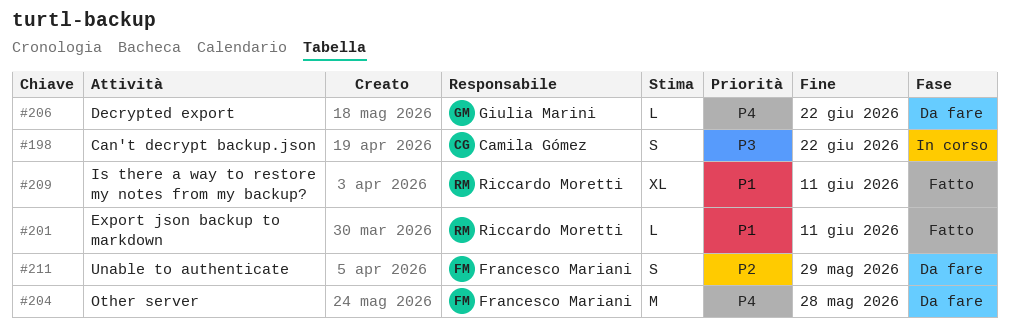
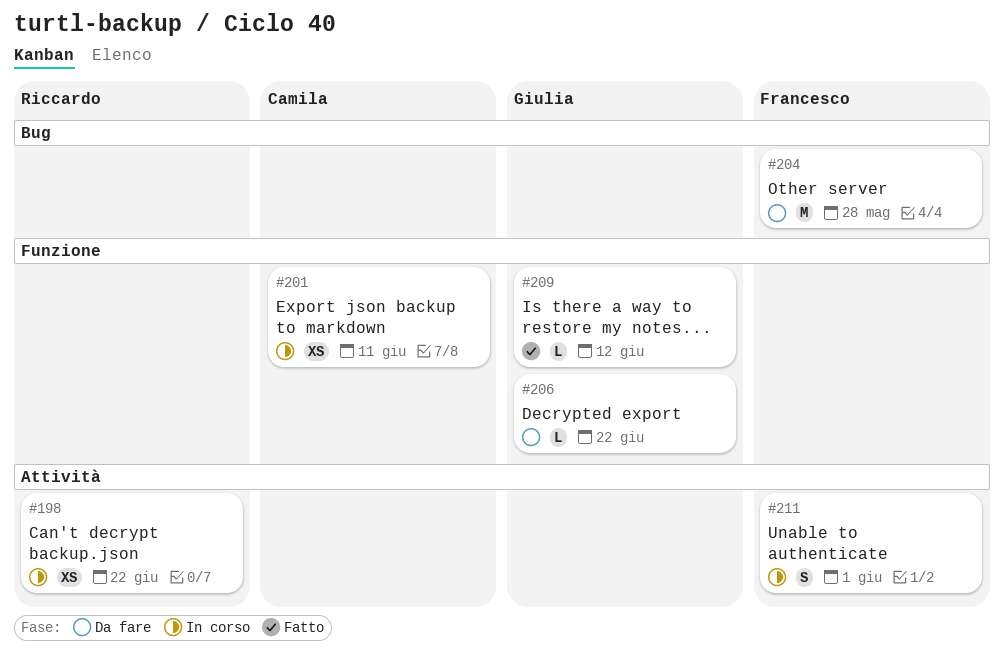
#198, owner: Camila Gómez -> Riccardo Moretti
#198, estimate: S -> XS
#201, status: Fatto -> In corso
#201, owner: Riccardo Moretti -> Camila Gómez
#201, estimate: L -> XS
#209, owner: Riccardo Moretti -> Giulia Marini
#209, estimate: XL -> L
#209, due: Jun 11 -> Jun 12
#211, status: Da fare -> In corso
#211, due: May 29 -> Jun 1

